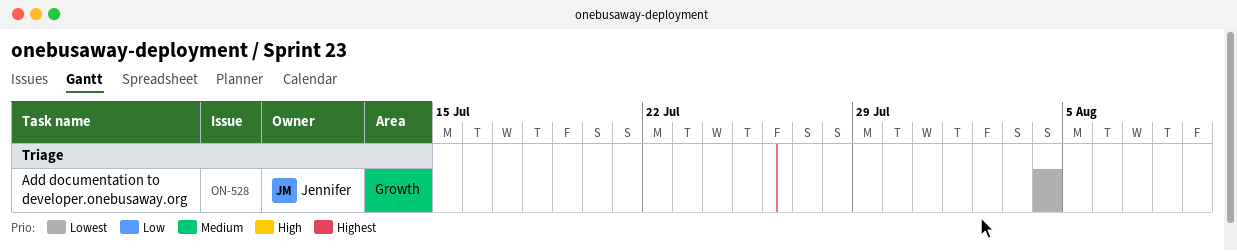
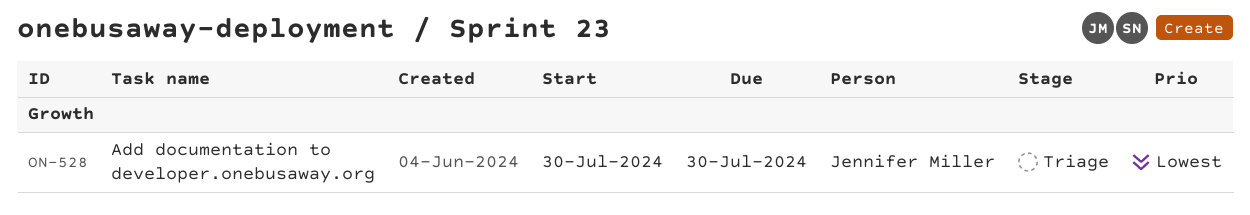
ON-528, start: Aug 4 -> Jul 30
ON-528, due: Aug 4 -> Jul 30

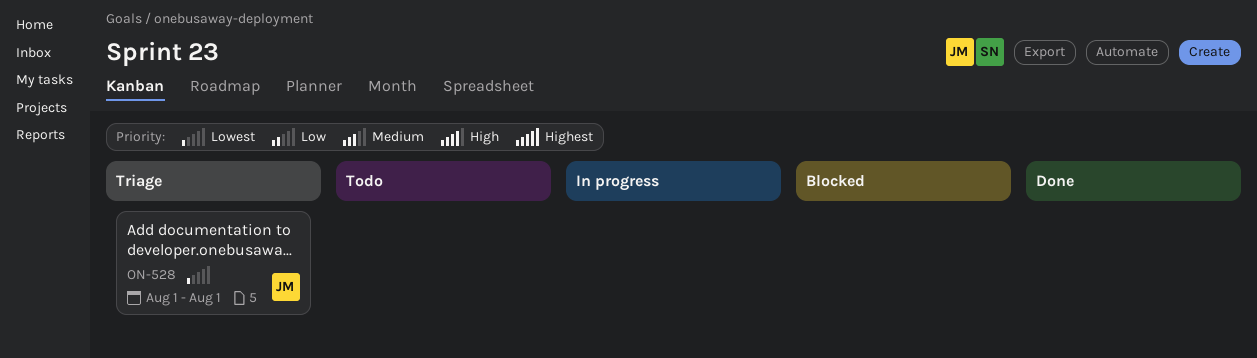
ON-528, start: Jul 30 -> Aug 1
ON-528, due: Jul 30 -> Aug 1

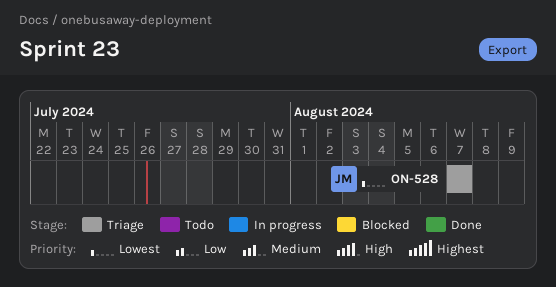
ON-528, start: Aug 1 -> Aug 7
ON-528, due: Aug 1 -> Aug 7

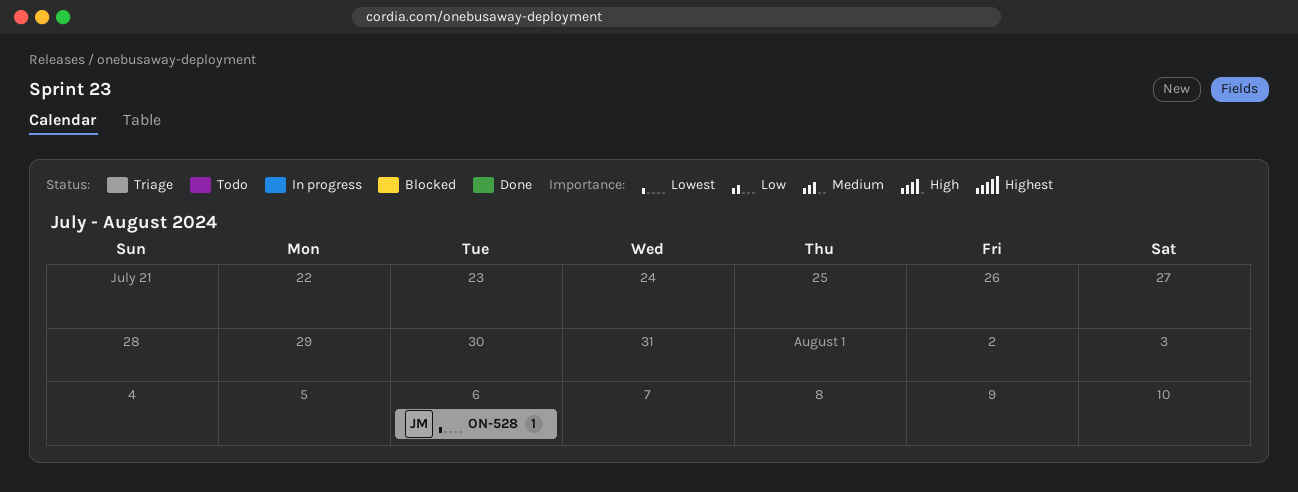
ON-528, start: Aug 7 -> Aug 6
ON-528, due: Aug 7 -> Aug 6

